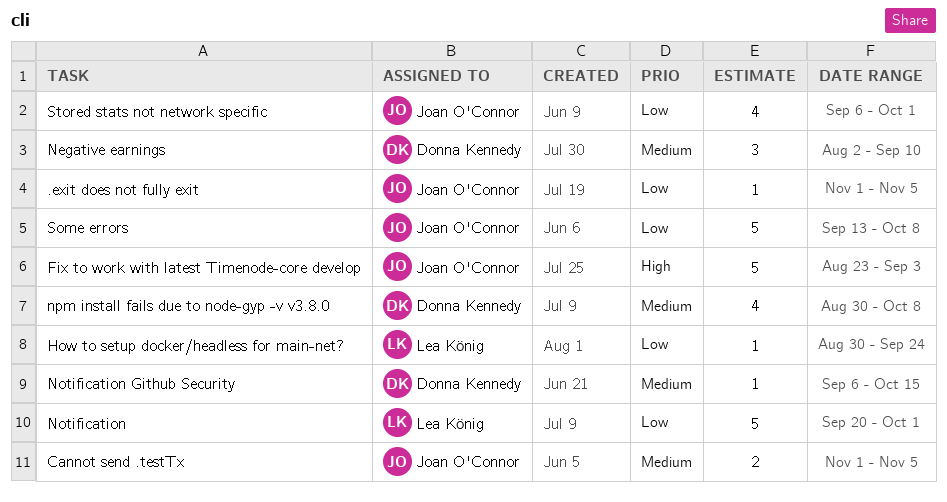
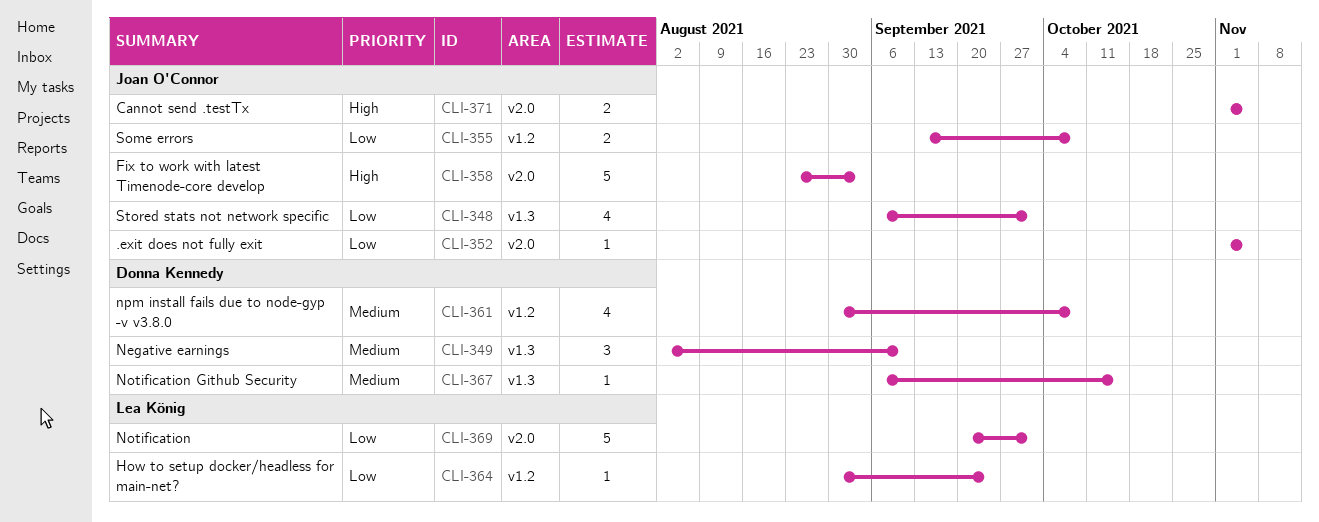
Cannot send .testTx, priority: Medium -> High
Some errors, estimate: 5 -> 2

